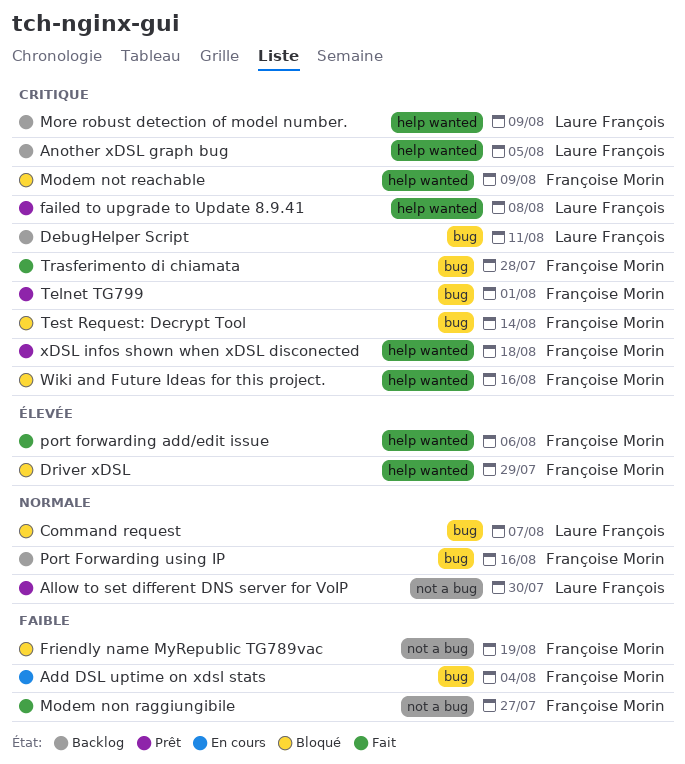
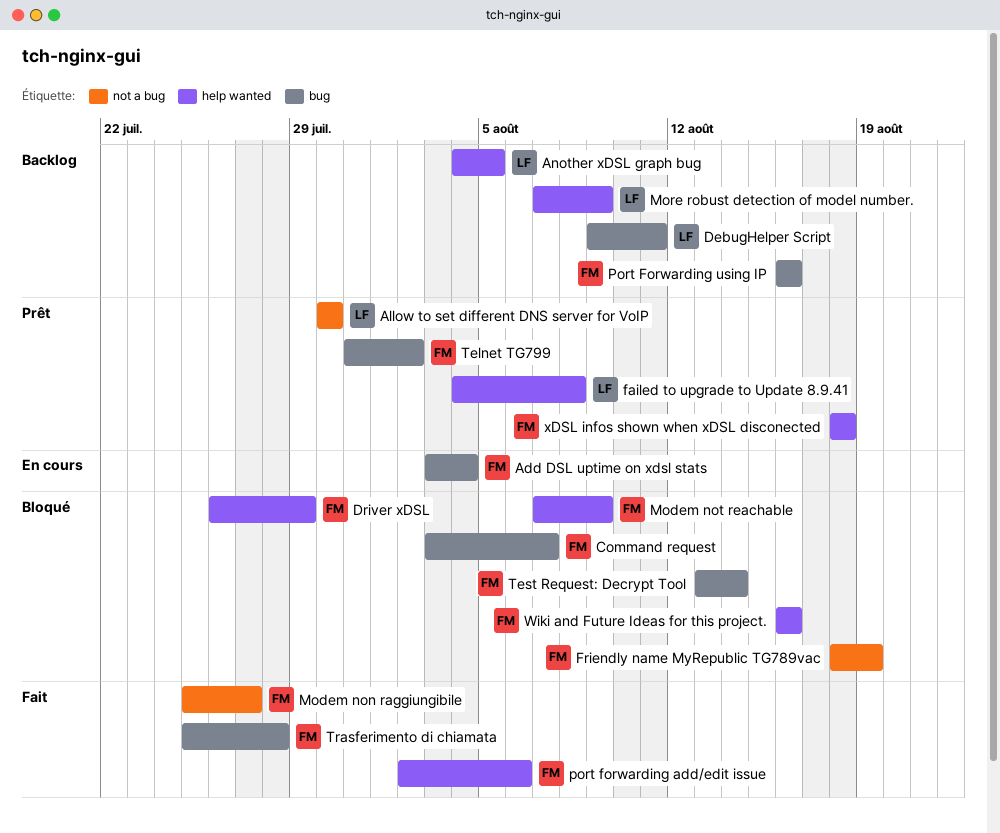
Command request, owner: Laure François -> Françoise Morin
Telnet TG799, due: Aug 1 -> Aug 2

